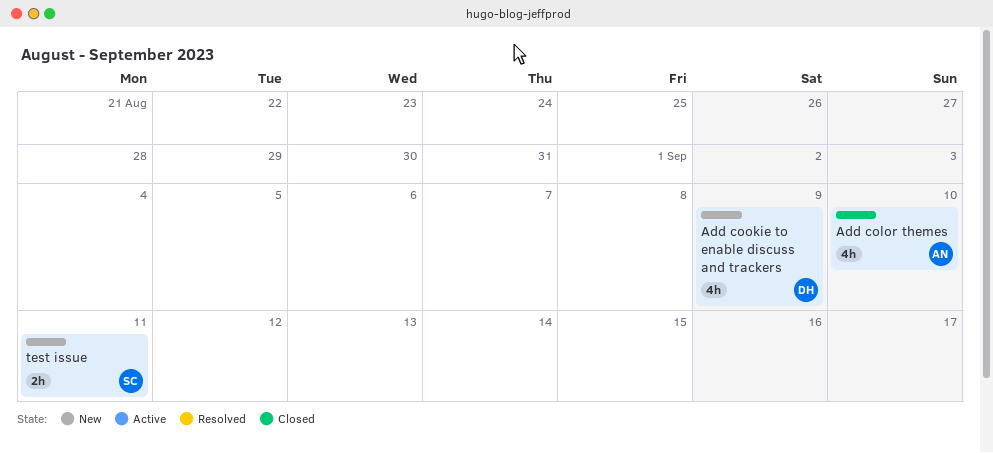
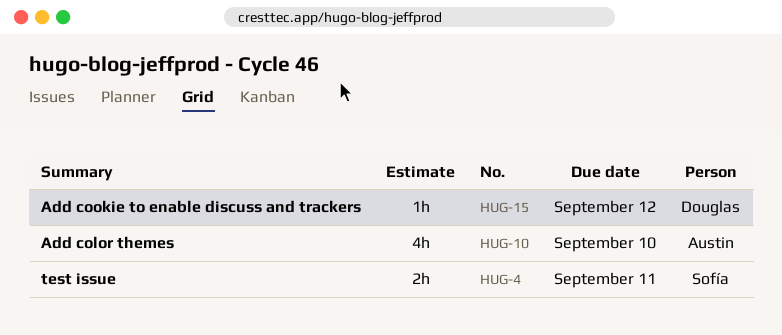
Add cookie to enable discuss and trackers, estimate: 4h -> 1h
Add cookie to enable discuss and trackers, due: Sep 9 -> Sep 12

